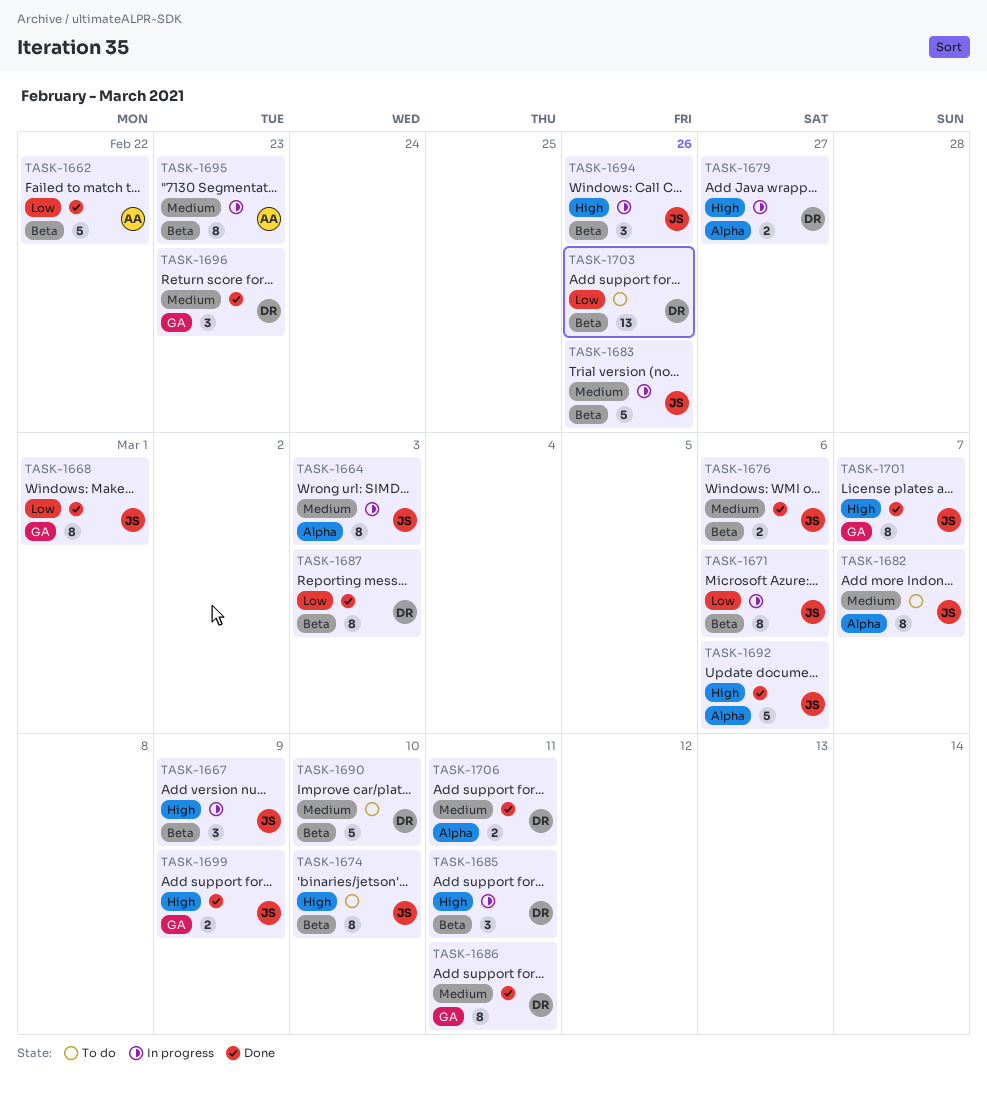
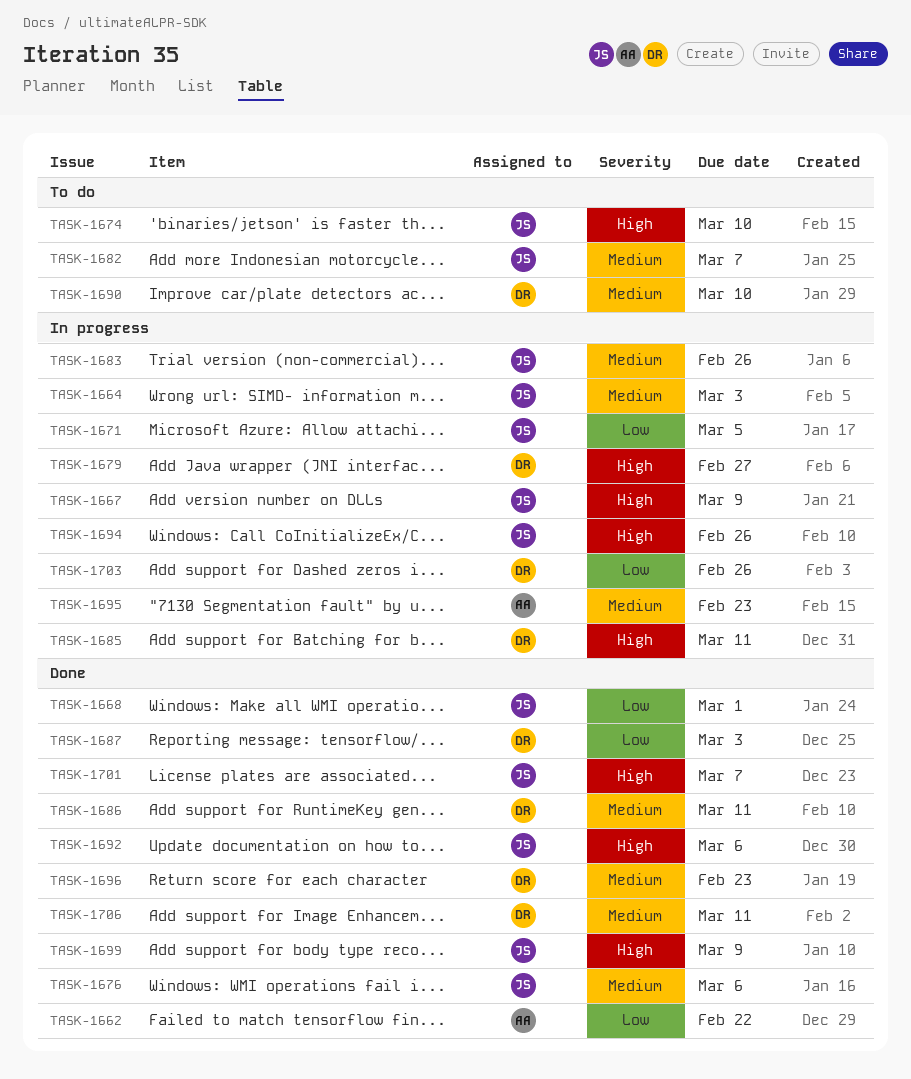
TASK-1671, due: Mar 6 -> Mar 5
TASK-1703, status: To do -> In progress

